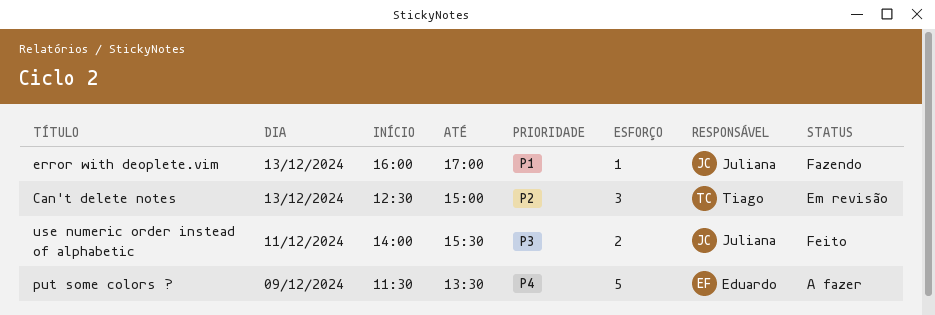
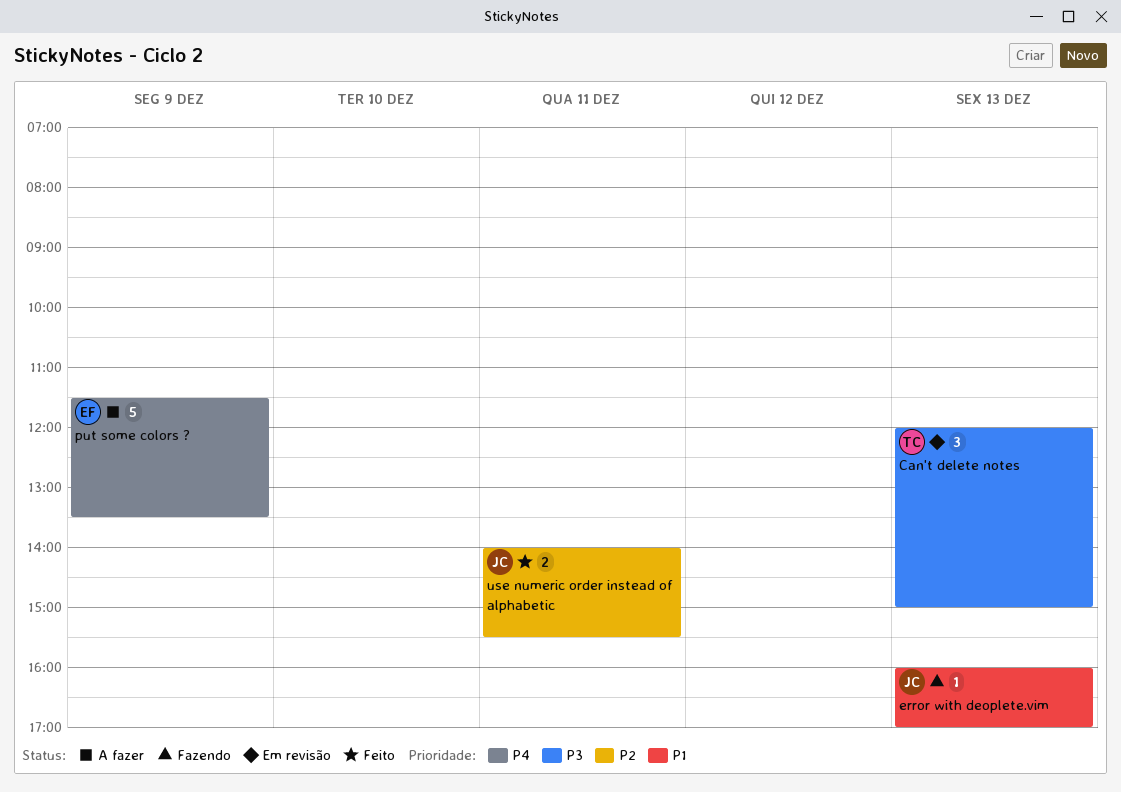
Can't delete notes, priority: P2 -> P3
Can't delete notes, begins: 12:30 -> 12:00
use numeric order instead of alphabetic, priority: P3 -> P2

